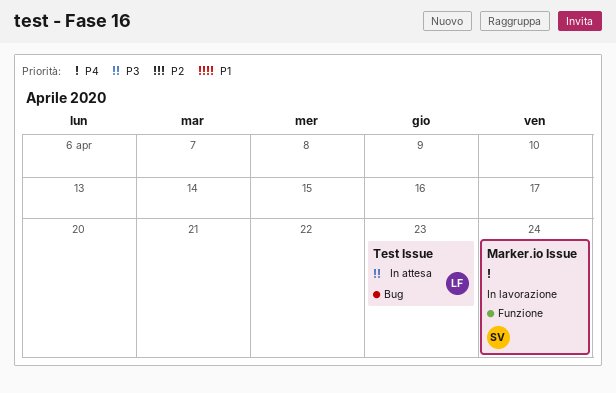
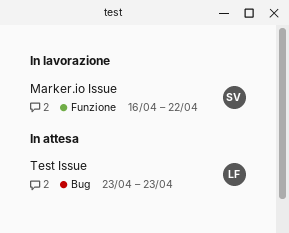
Marker.io Issue, due: Apr 24 -> Apr 22

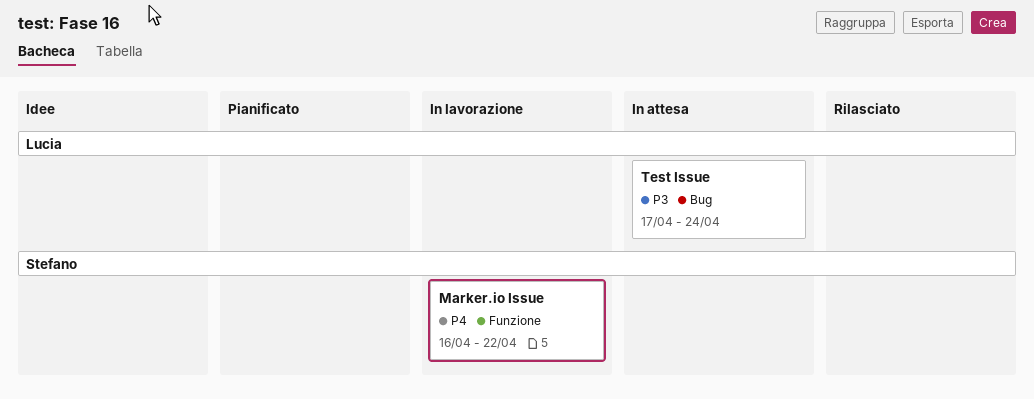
Test Issue, start: Apr 23 -> Apr 17
Test Issue, due: Apr 23 -> Apr 24

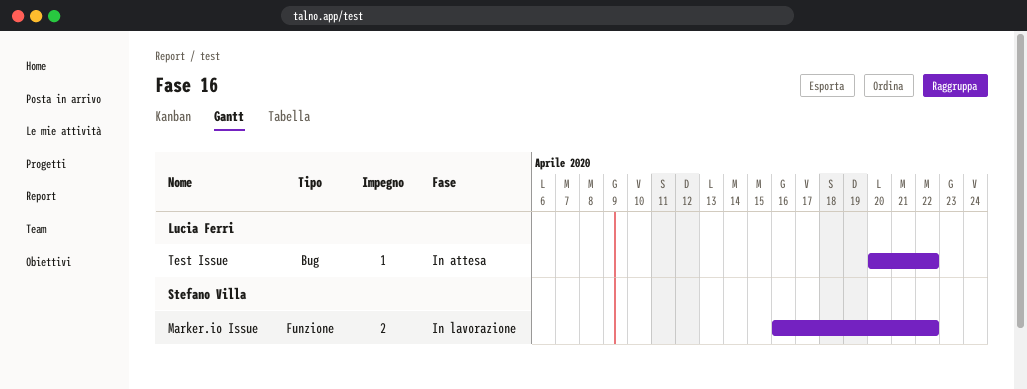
Test Issue, start: Apr 17 -> Apr 20
Test Issue, due: Apr 24 -> Apr 22

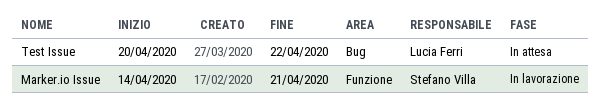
Marker.io Issue, start: Apr 16 -> Apr 14
Marker.io Issue, due: Apr 22 -> Apr 21

